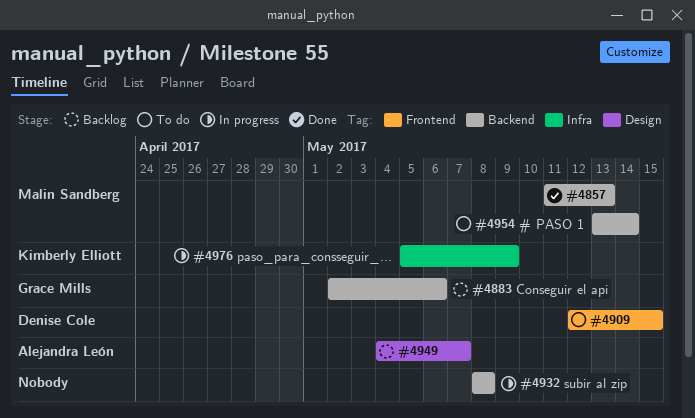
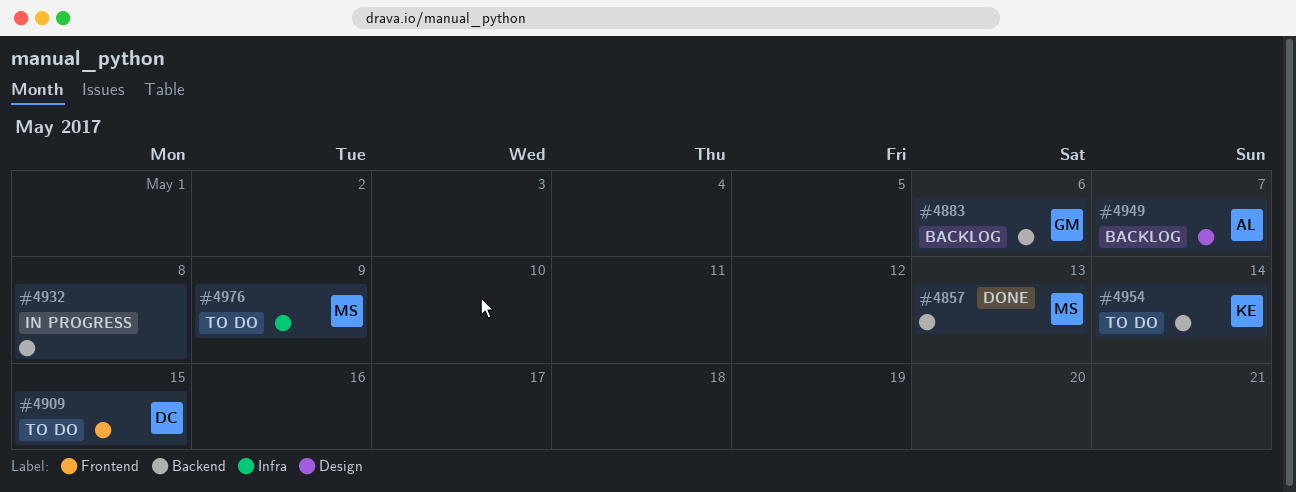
#4954, owner: Malin Sandberg -> Kimberly Elliott
#4976, status: In progress -> To do
#4976, owner: Kimberly Elliott -> Malin Sandberg

